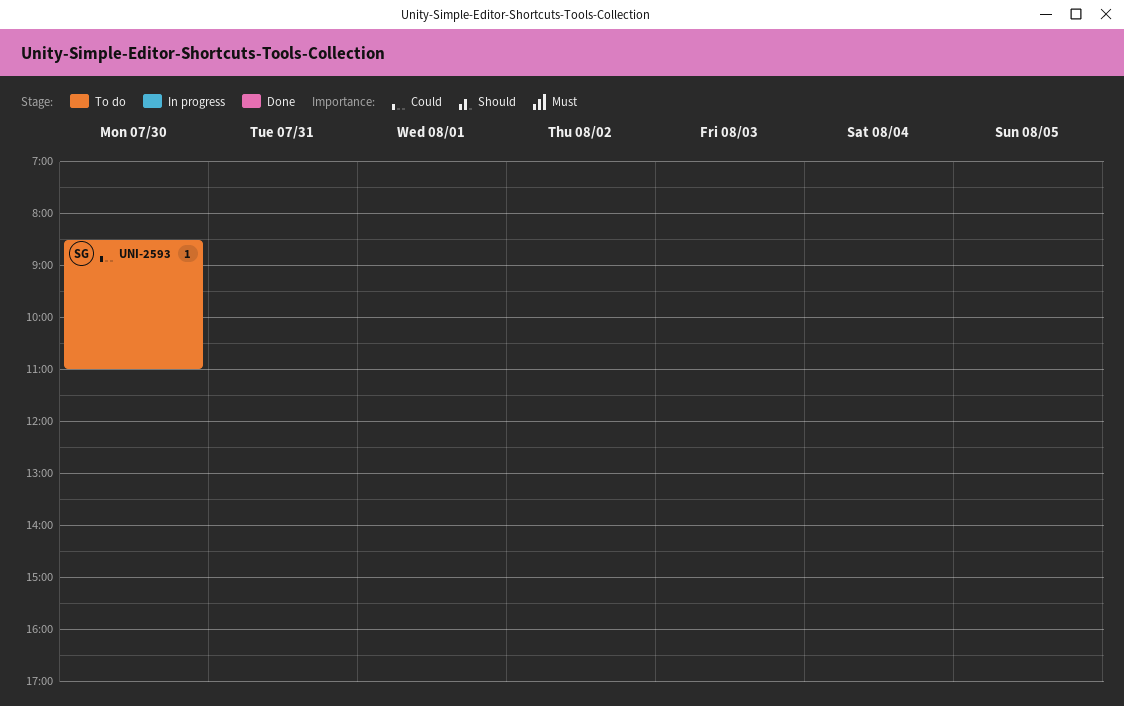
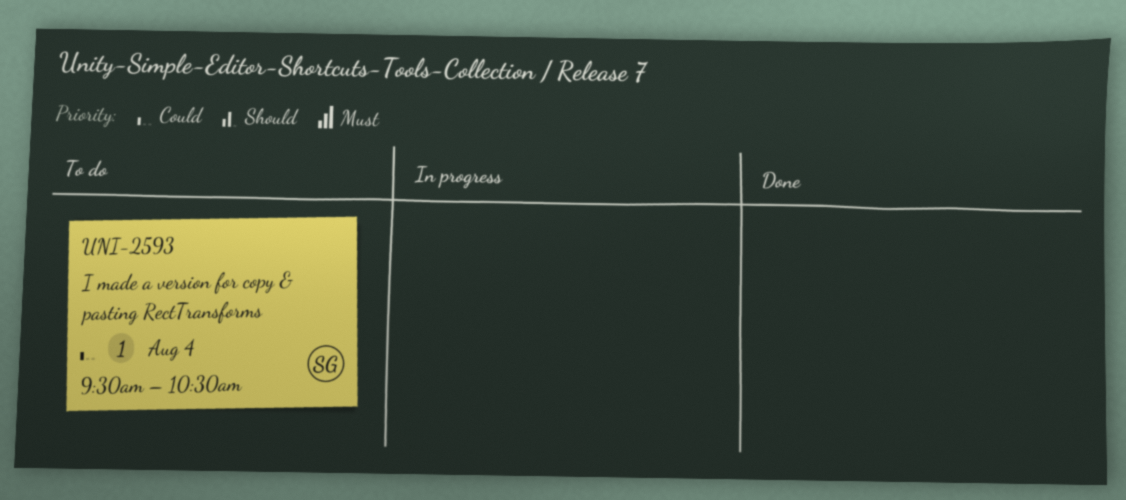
UNI-2593, day: Jul 30 -> Aug 4
UNI-2593, begins: 08:30 -> 09:30
UNI-2593, ends: 11:00 -> 10:30

